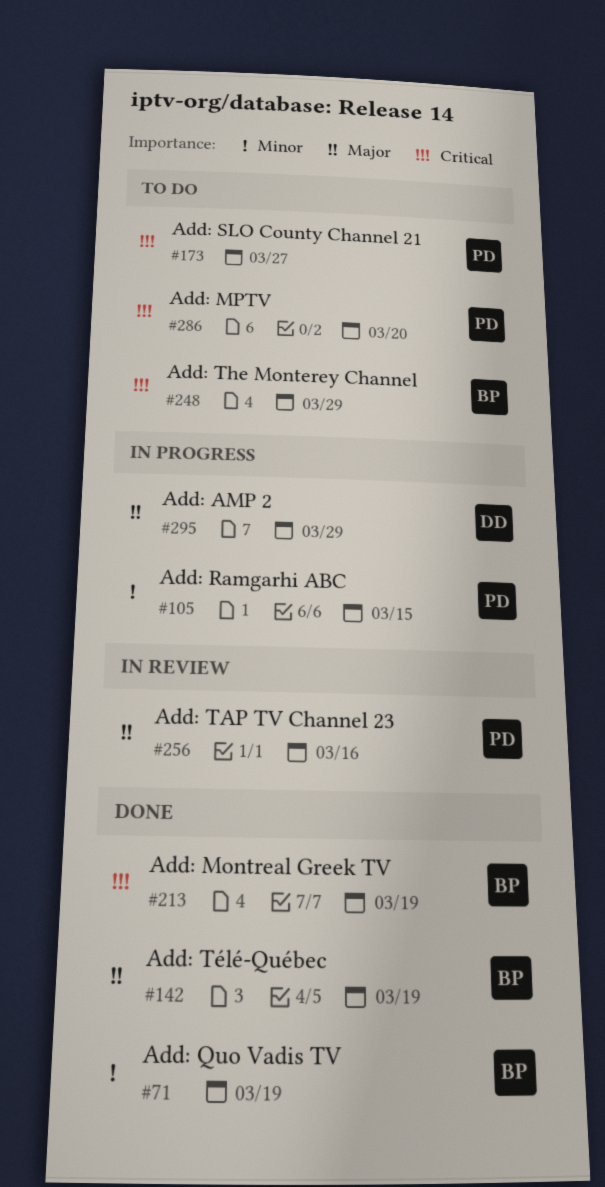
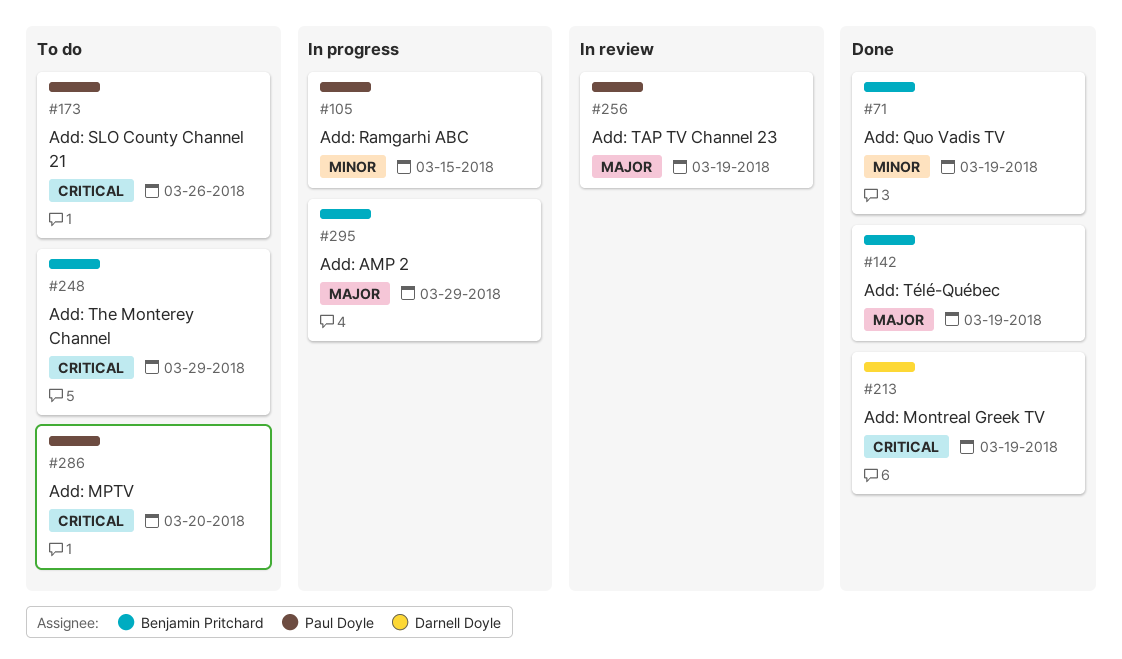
#173, due: Mar 27 -> Mar 26
#213, owner: Benjamin Pritchard -> Darnell Doyle
#256, due: Mar 16 -> Mar 19
#295, owner: Darnell Doyle -> Benjamin Pritchard

